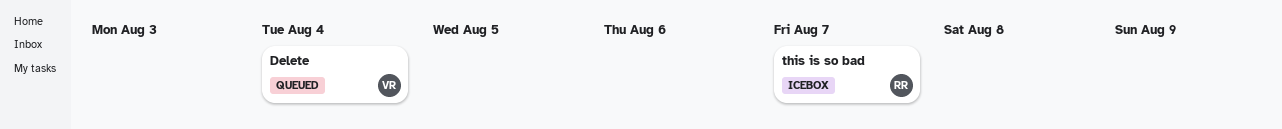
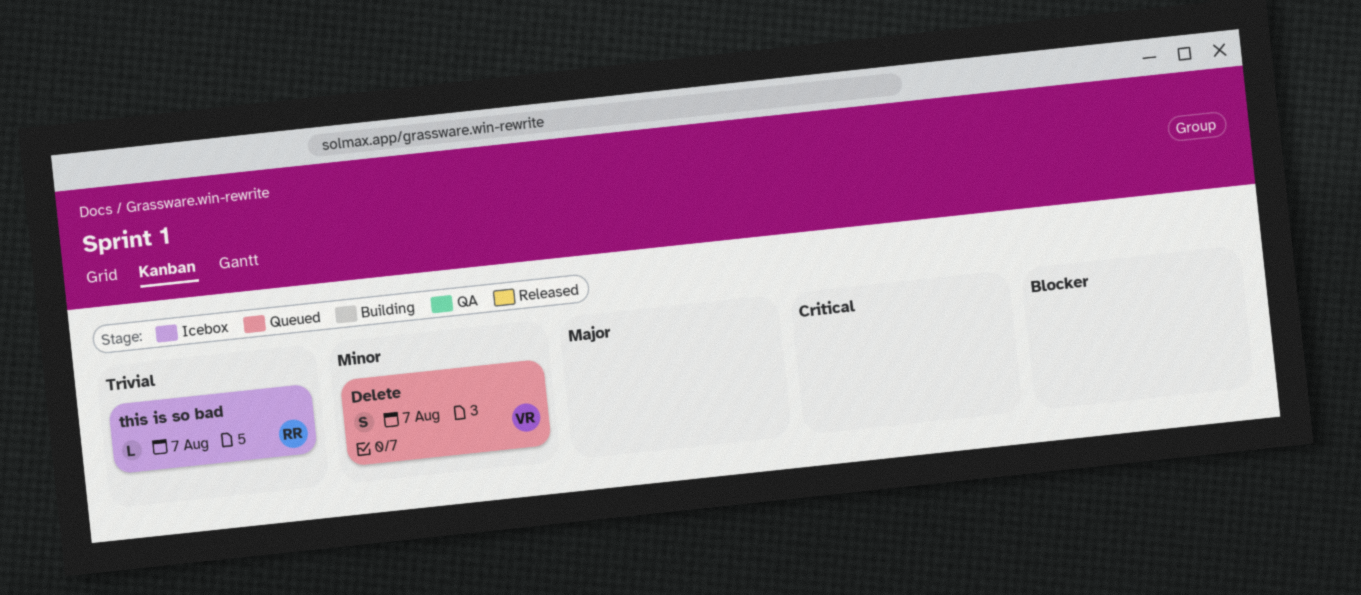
Delete, due: Aug 4 -> Aug 7

